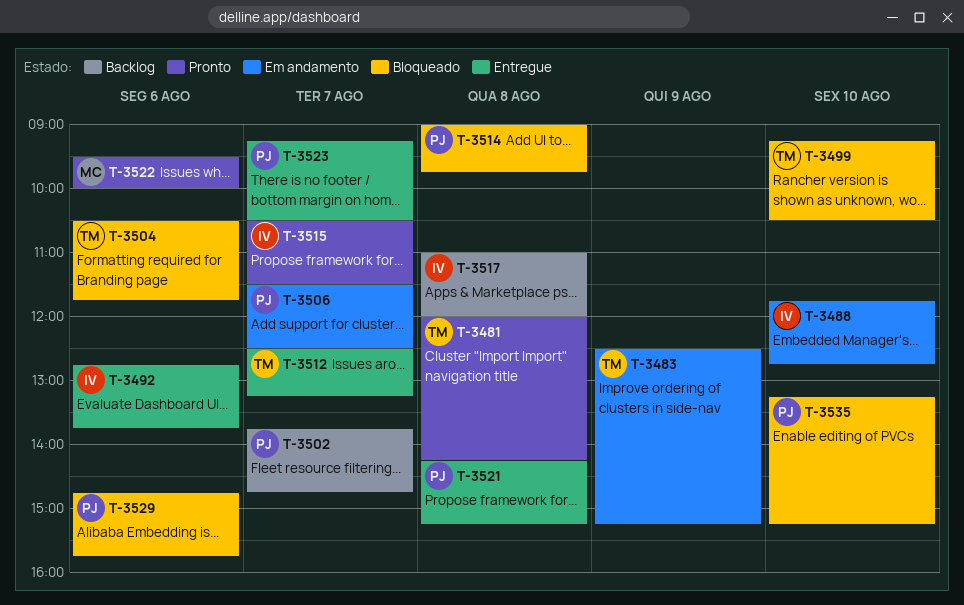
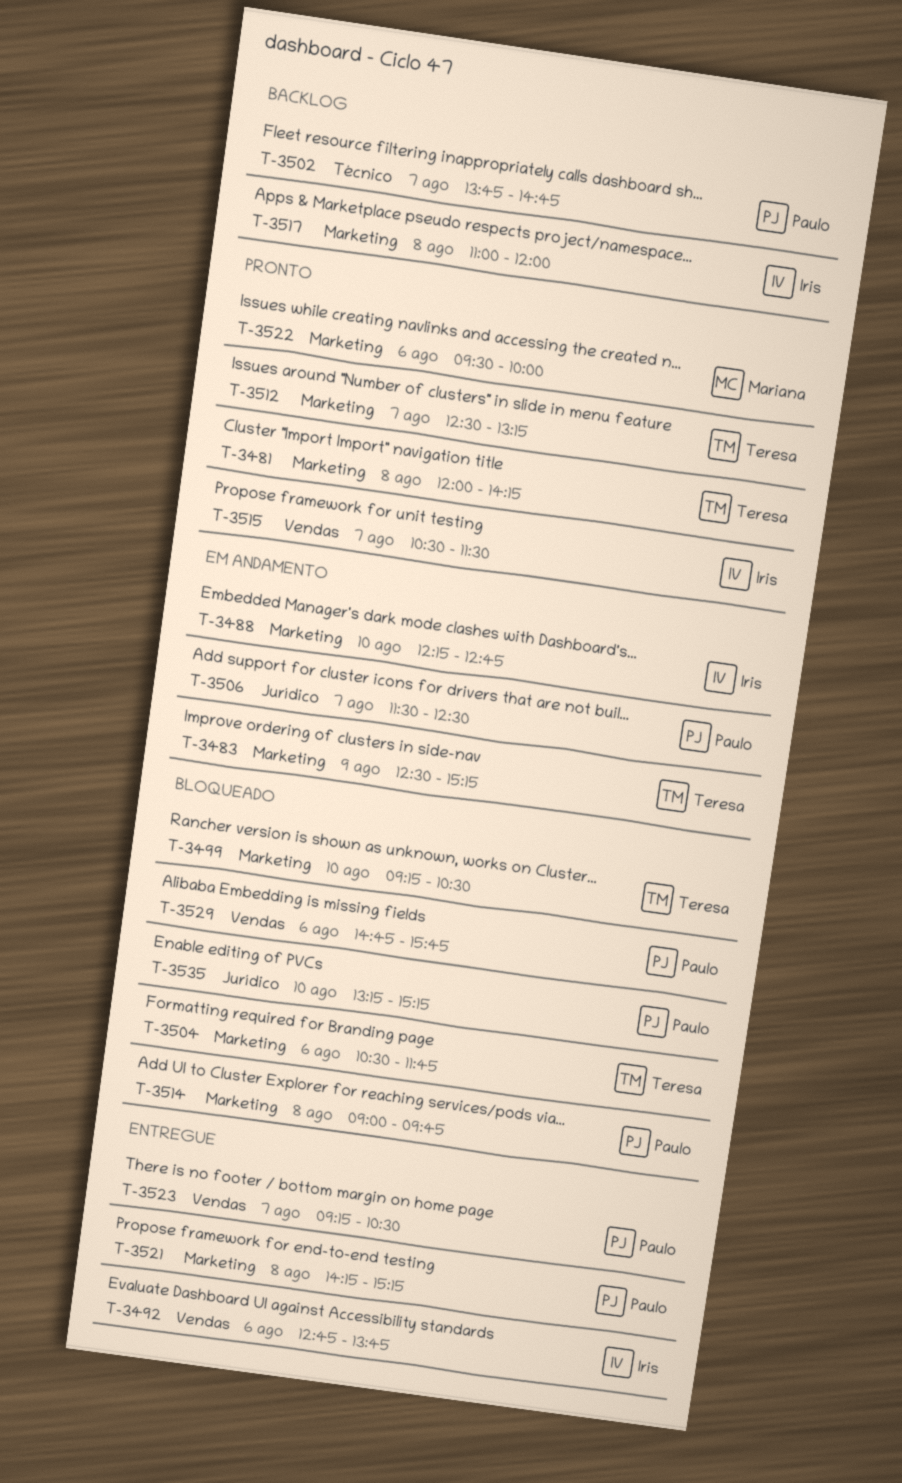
T-3488, begins: 11:45 -> 12:15
T-3512, status: Entregue -> Pronto

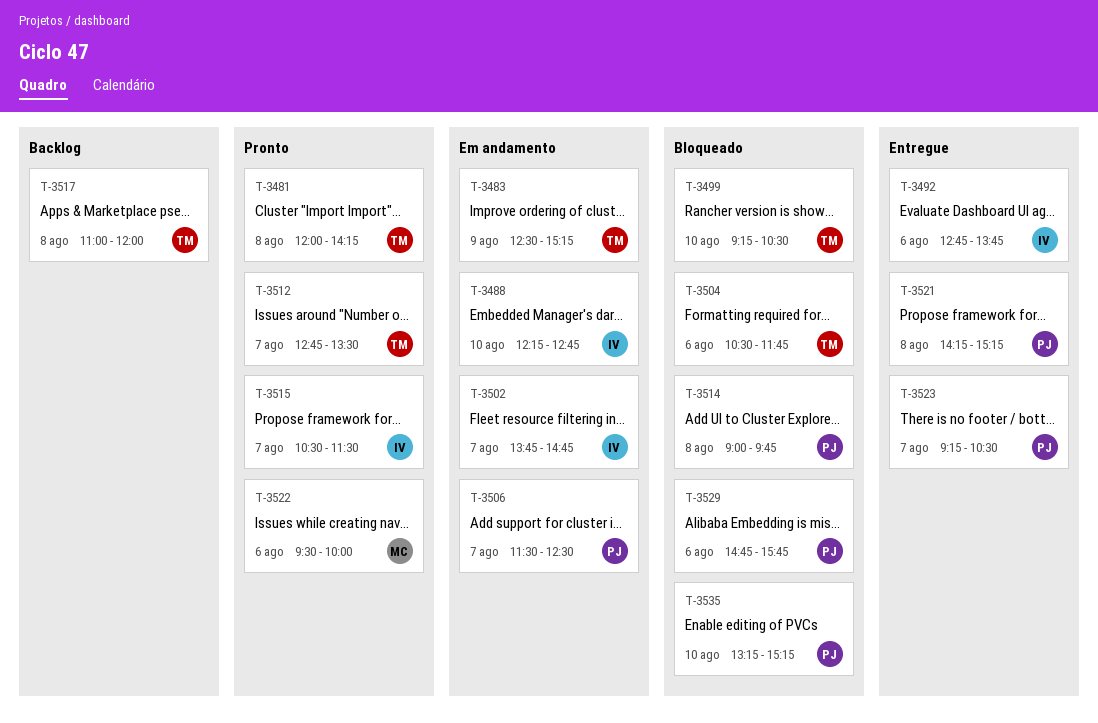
T-3502, status: Backlog -> Em andamento
T-3502, owner: Paulo -> Iris
T-3512, begins: 12:30 -> 12:45
T-3512, ends: 13:15 -> 13:30
T-3517, owner: Iris -> Teresa

